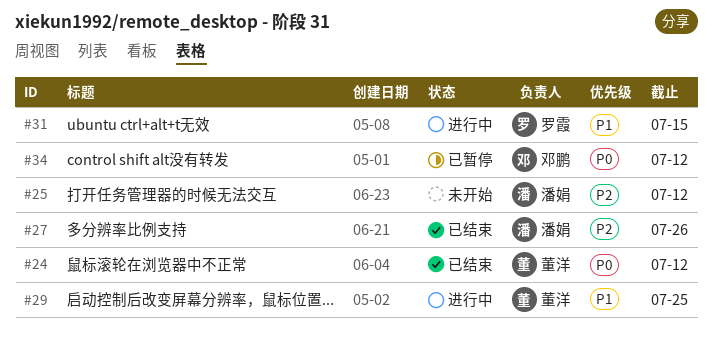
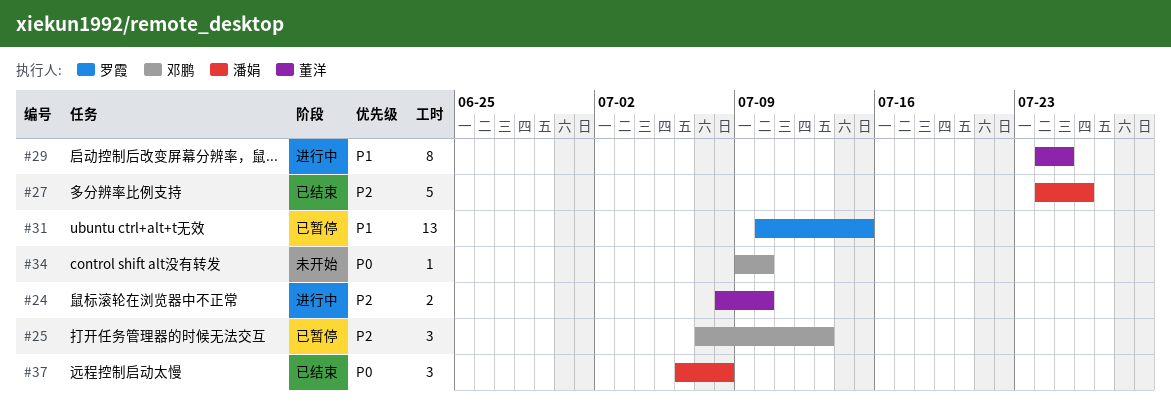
#24, status: 已结束 -> 进行中
#24, priority: P0 -> P2
#24, due: Jul 12 -> Jul 10
#25, status: 未开始 -> 已暂停
#25, owner: 潘娟 -> 邓鹏
#25, due: Jul 12 -> Jul 13
#31, status: 进行中 -> 已暂停
#34, status: 已暂停 -> 未开始
#34, due: Jul 12 -> Jul 10
#37: none -> present

